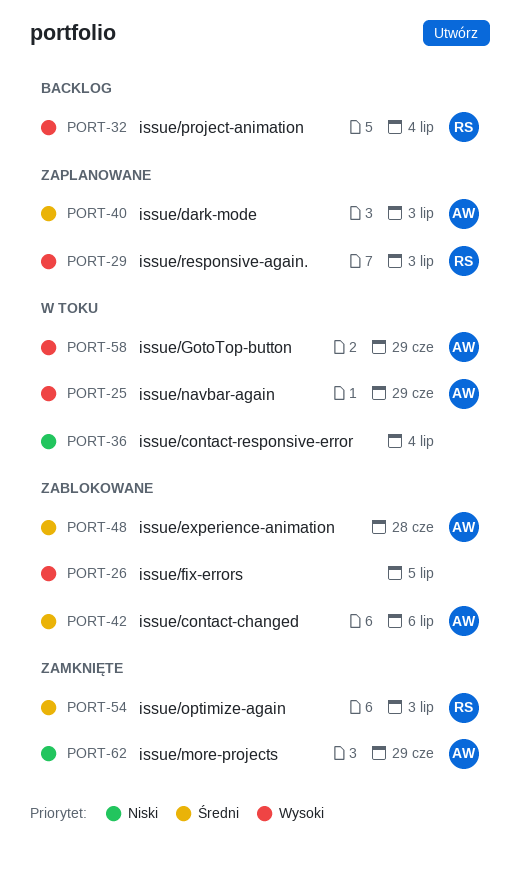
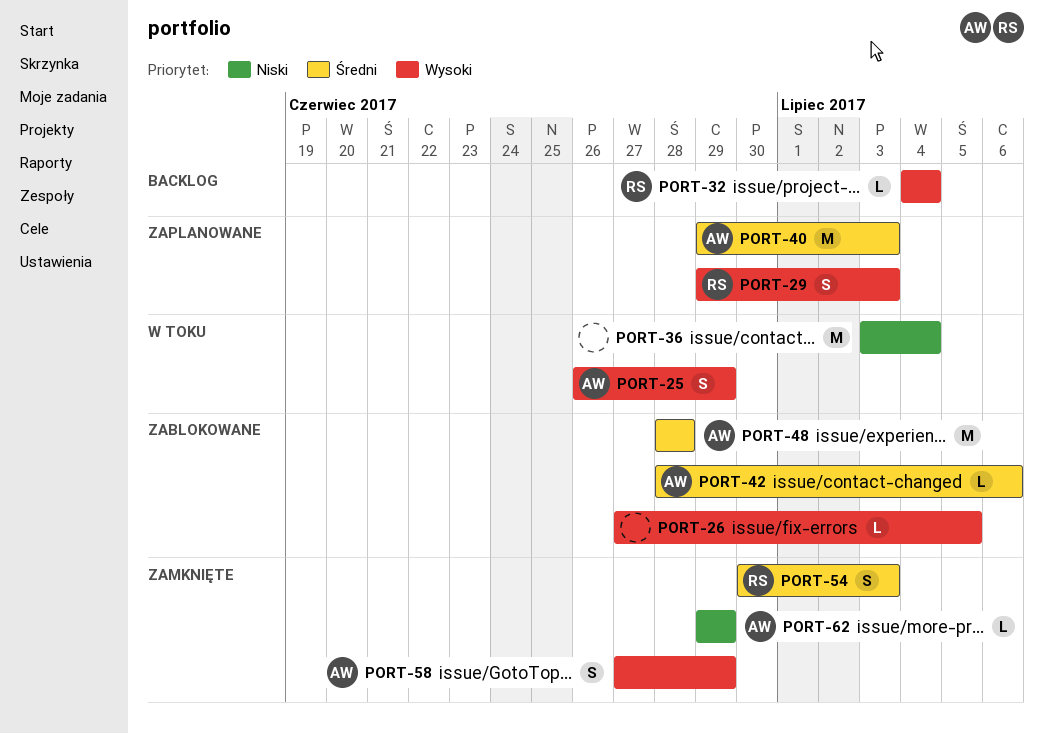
PORT-58, status: W toku -> Zamknięte

